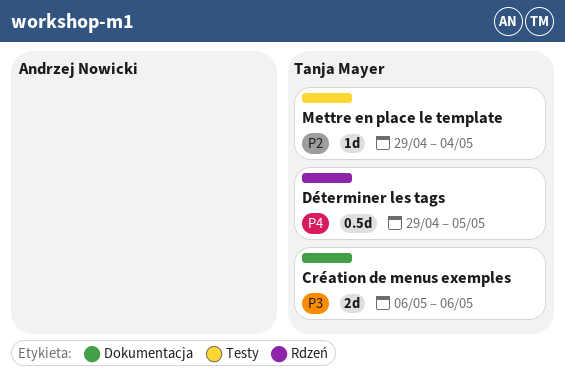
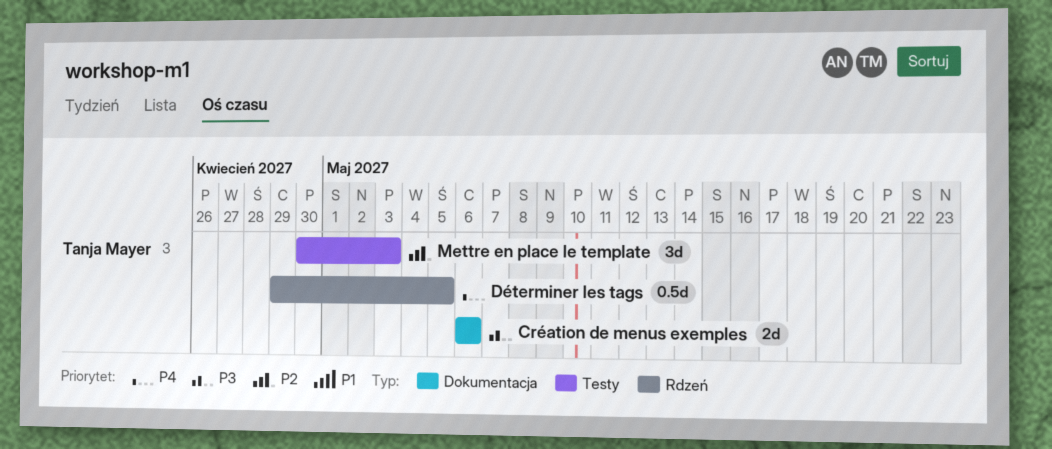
Mettre en place le template, estimate: 1d -> 3d
Mettre en place le template, start: Apr 29 -> Apr 30
Mettre en place le template, due: May 4 -> May 3

